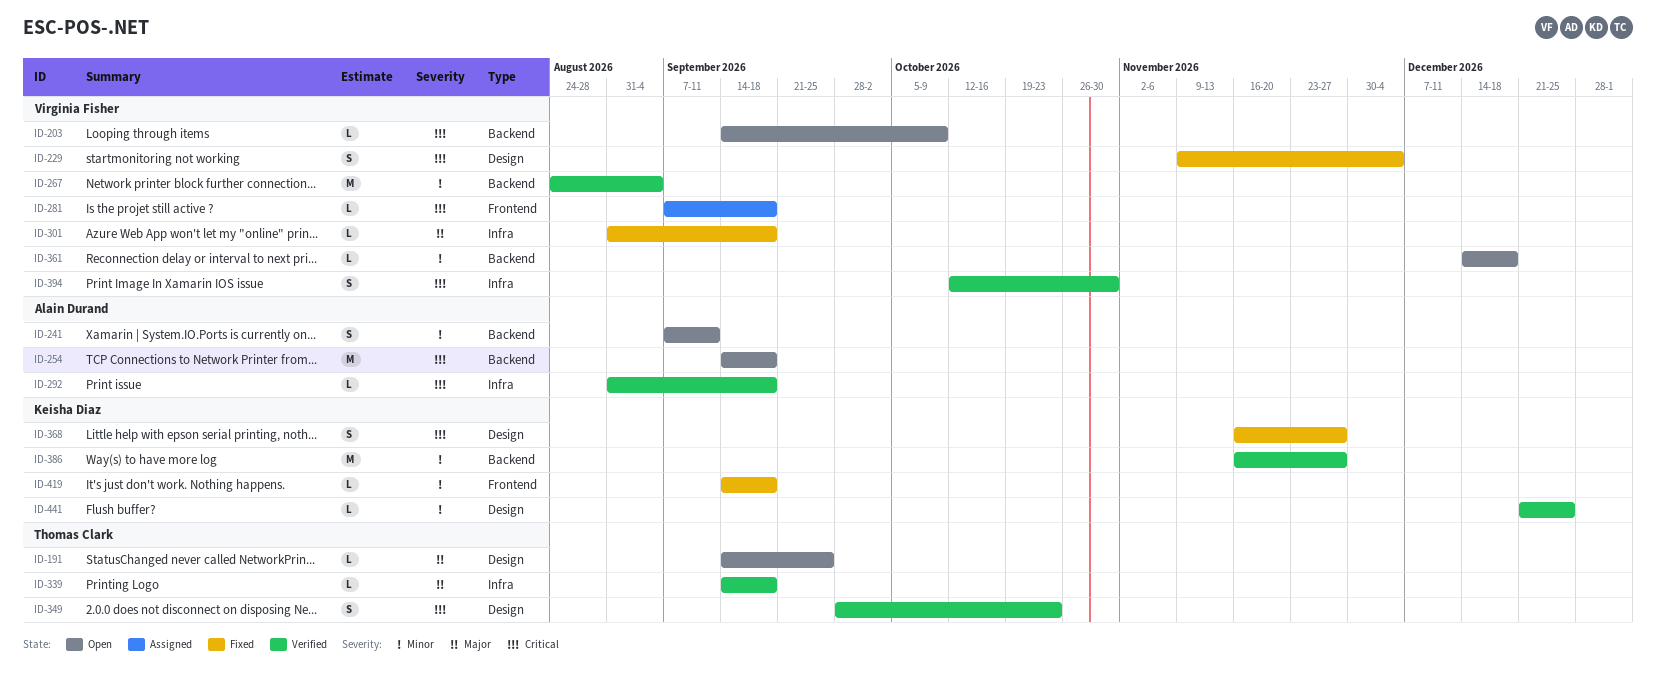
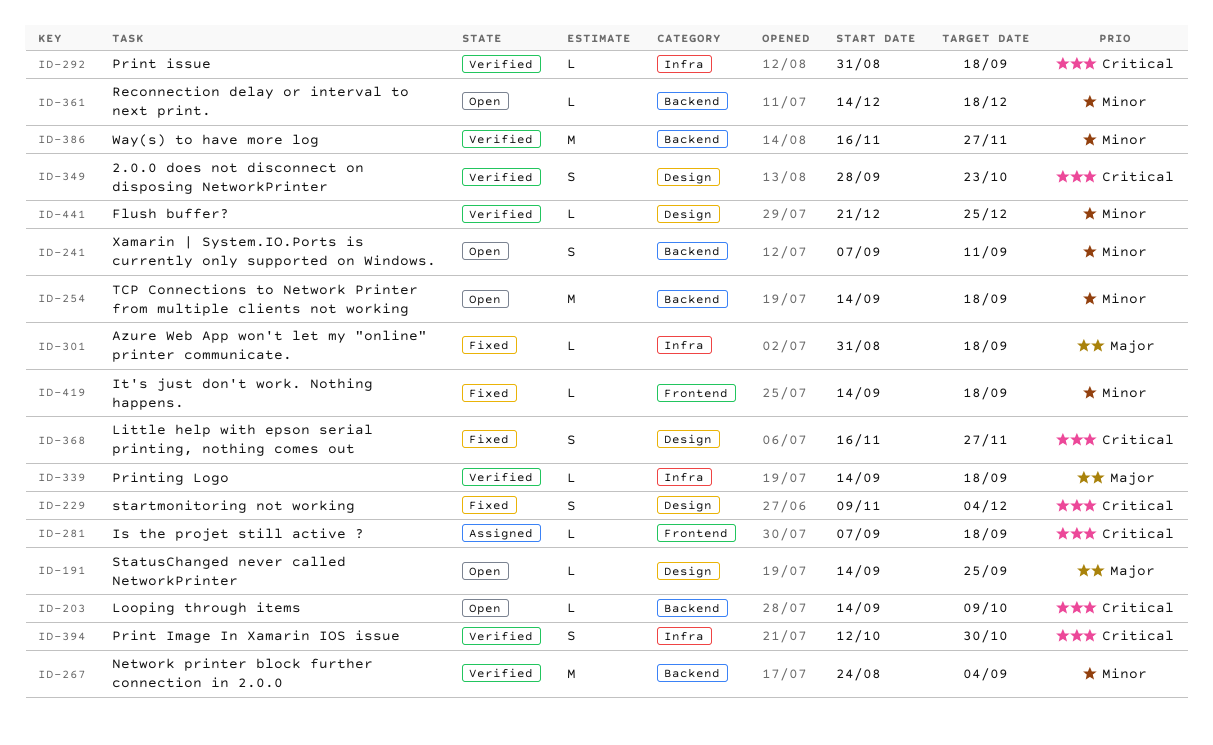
ID-254, priority: Critical -> Minor

